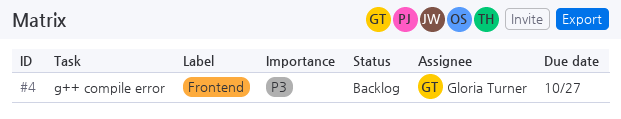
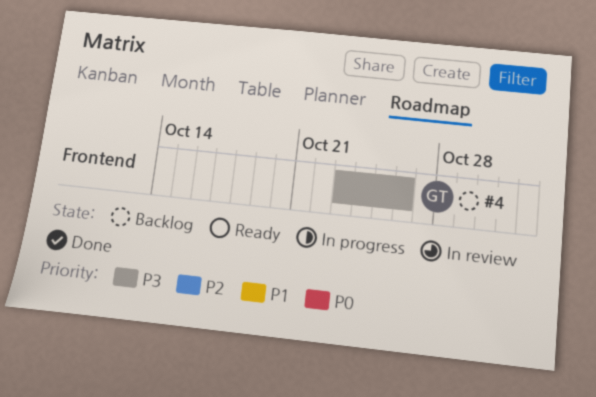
#4, due: Oct 27 -> Oct 26

